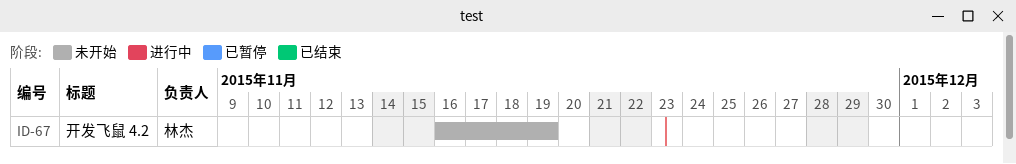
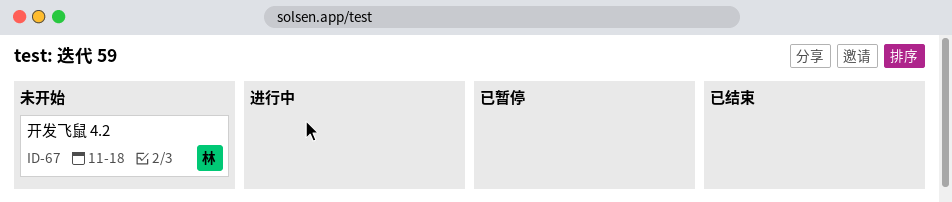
ID-67, due: Nov 19 -> Nov 18

